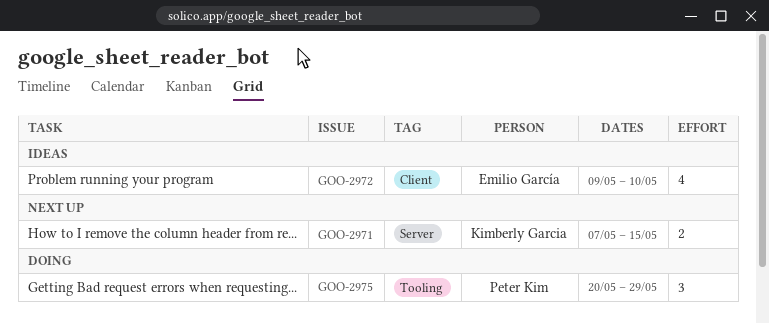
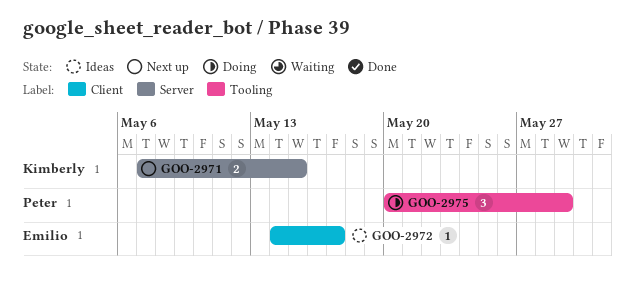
GOO-2972, estimate: 4 -> 1
GOO-2972, start: May 9 -> May 14
GOO-2972, due: May 10 -> May 17

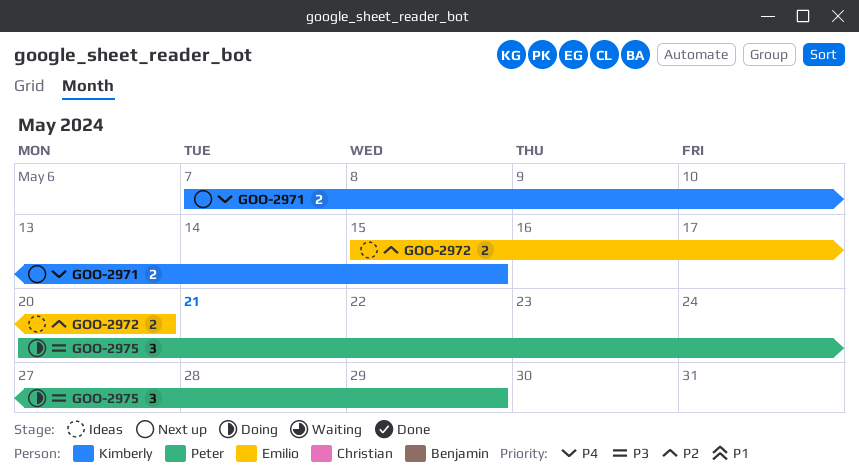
GOO-2972, estimate: 1 -> 2
GOO-2972, start: May 14 -> May 15
GOO-2972, due: May 17 -> May 20

